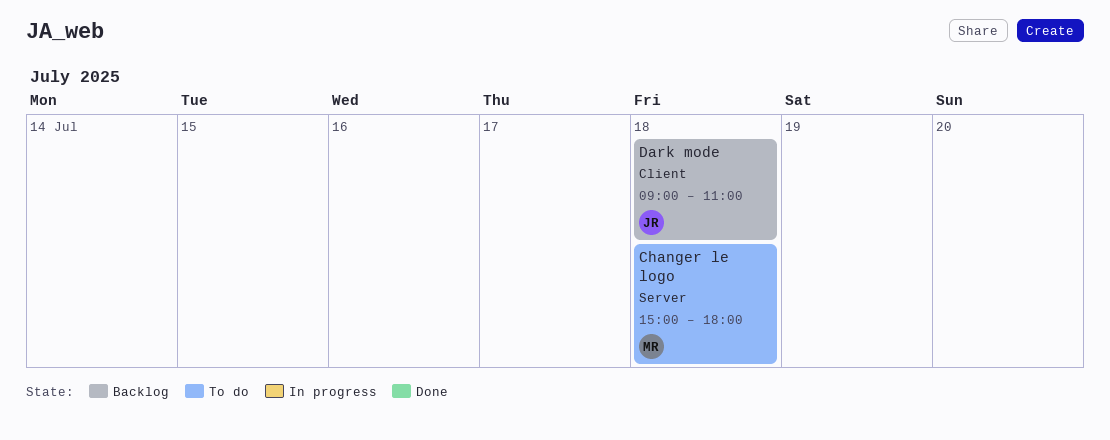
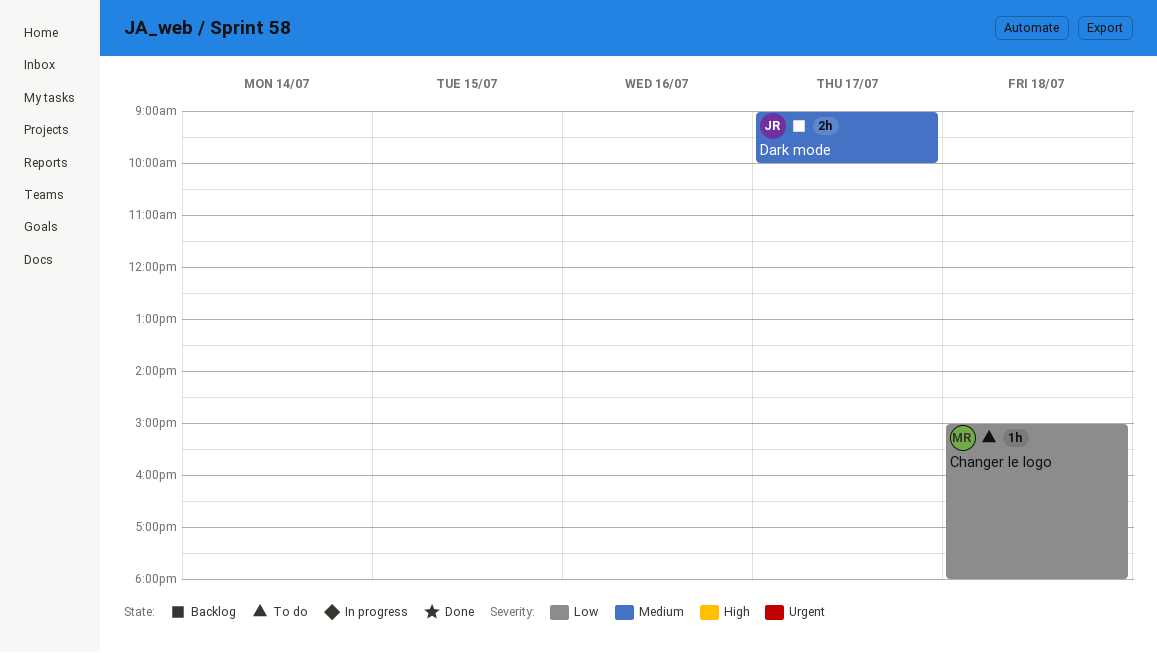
Dark mode, day: Jul 18 -> Jul 17
Dark mode, ends: 11:00 -> 10:00

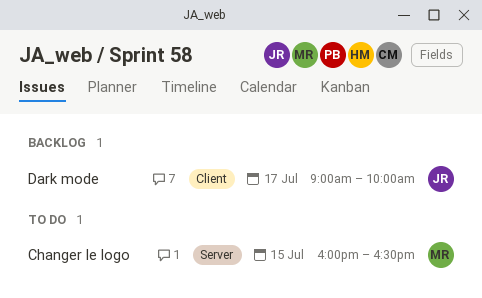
Changer le logo, day: Jul 18 -> Jul 15
Changer le logo, begins: 15:00 -> 16:00
Changer le logo, ends: 18:00 -> 16:30

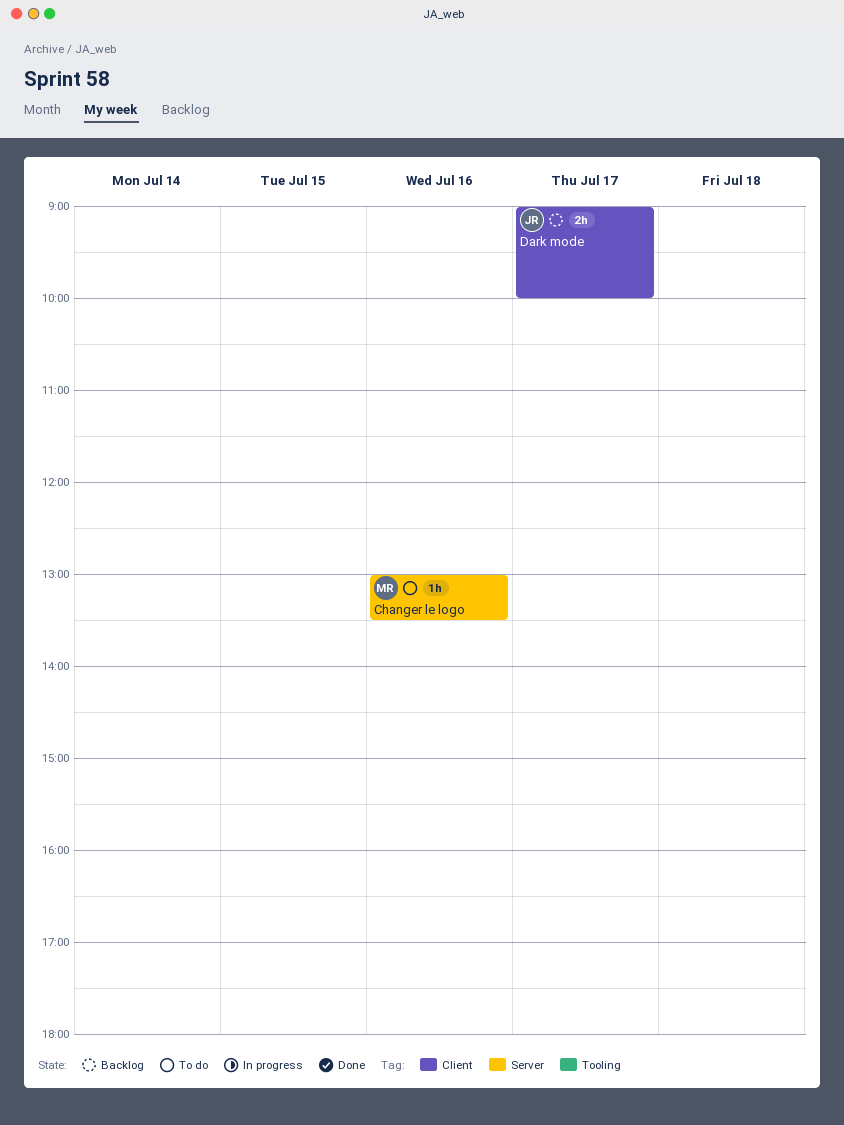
Changer le logo, day: Jul 15 -> Jul 16
Changer le logo, begins: 16:00 -> 13:00
Changer le logo, ends: 16:30 -> 13:30

